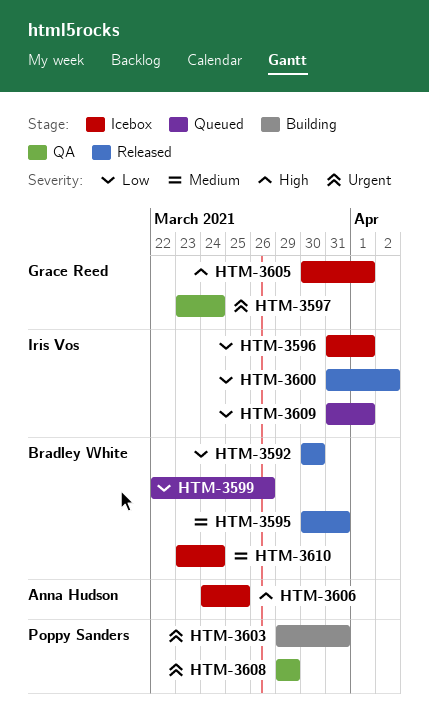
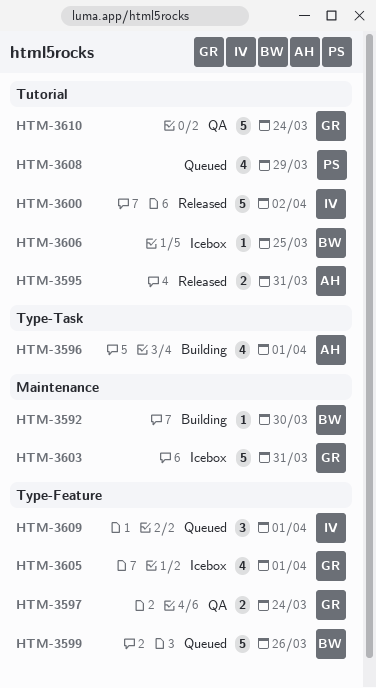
HTM-3592, status: Released -> Building
HTM-3595, owner: Bradley White -> Anna Hudson
HTM-3596, status: Icebox -> Building
HTM-3596, owner: Iris Vos -> Anna Hudson
HTM-3603, status: Building -> Icebox
HTM-3603, owner: Poppy Sanders -> Grace Reed
HTM-3606, owner: Anna Hudson -> Bradley White
HTM-3608, status: QA -> Queued
HTM-3610, status: Icebox -> QA
HTM-3610, owner: Bradley White -> Grace Reed

